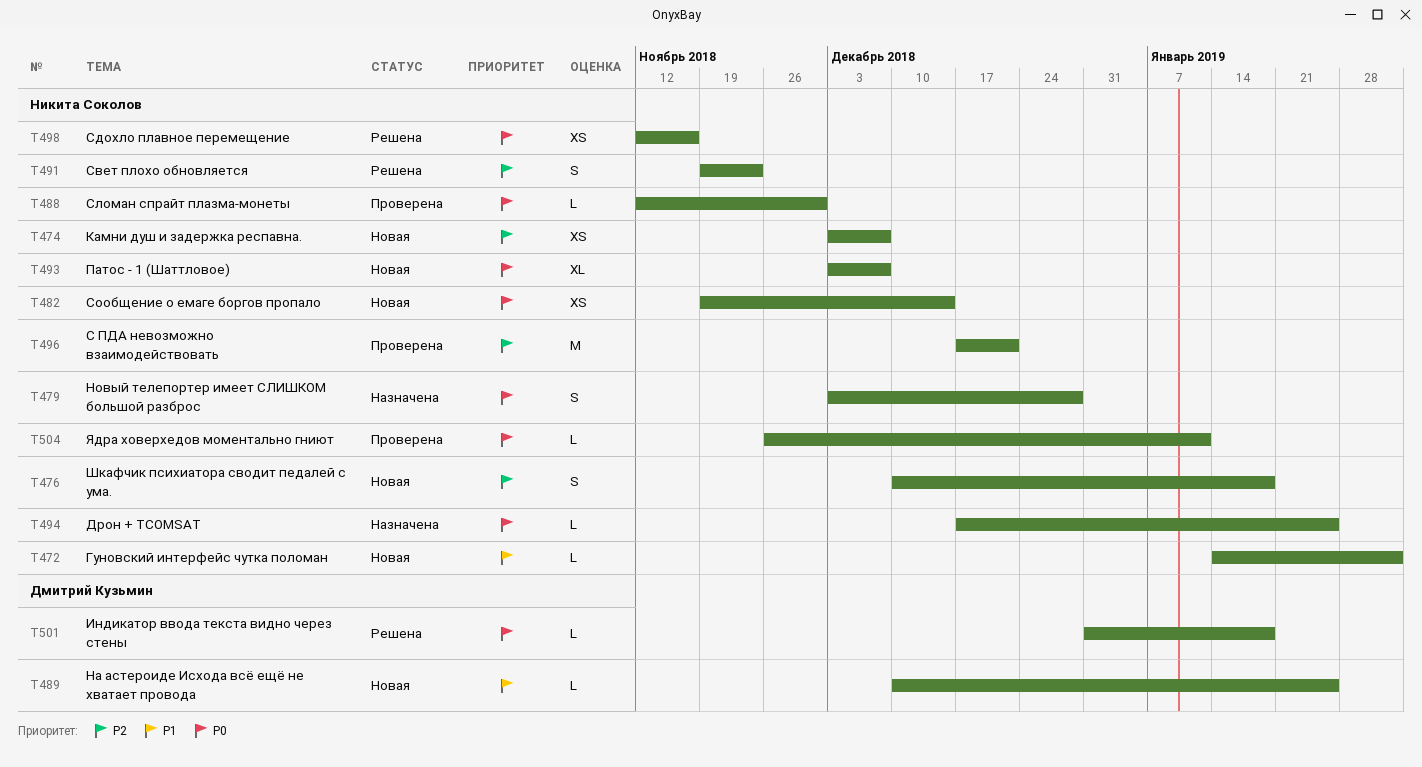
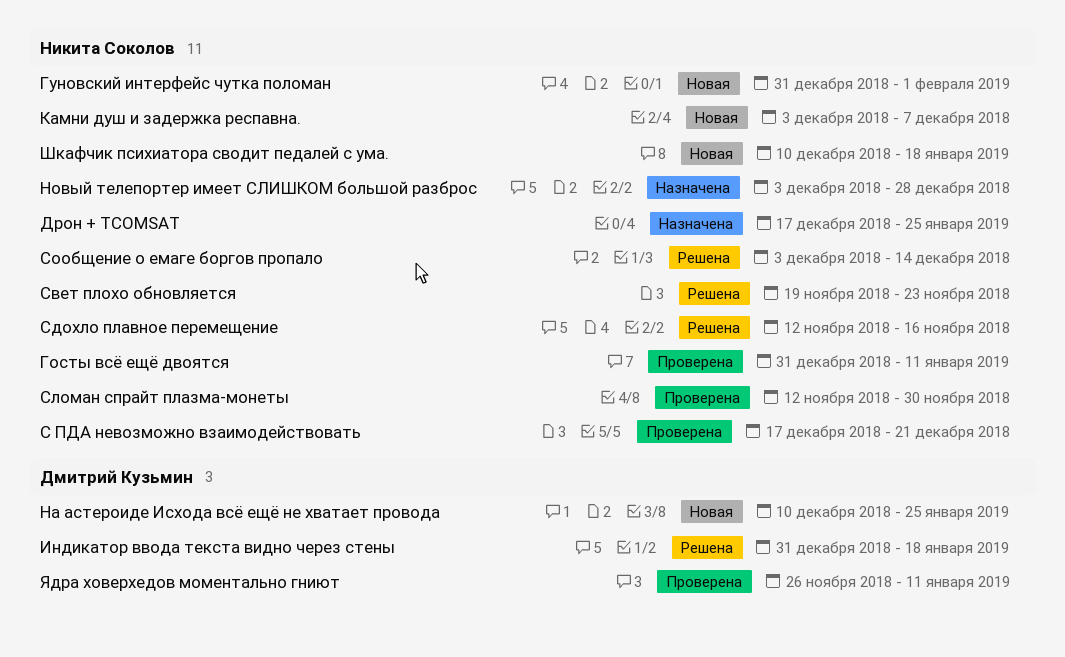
Госты всё ещё двоятся: none -> present
Гуновский интерфейс чутка поломан, start: Jan 14 -> Dec 31
Патос - 1 (Шаттловое): present -> none
Сообщение о емаге боргов пропало, status: Новая -> Решена
Сообщение о емаге боргов пропало, start: Nov 19 -> Dec 3
Ядра ховерхедов моментально гниют, owner: Никита Соколов -> Дмитрий Кузьмин

